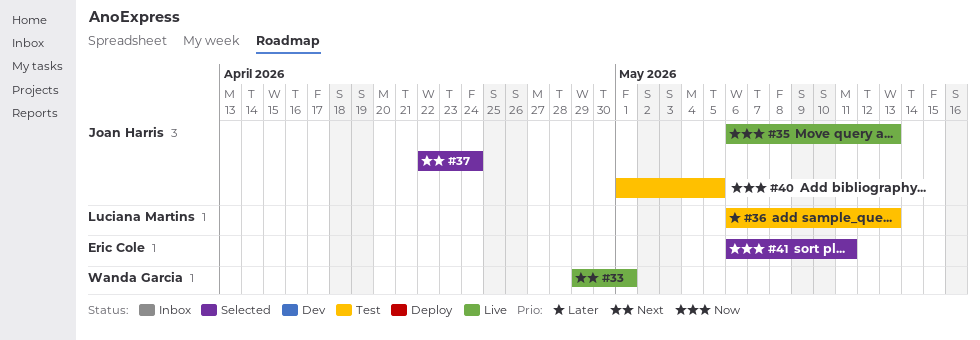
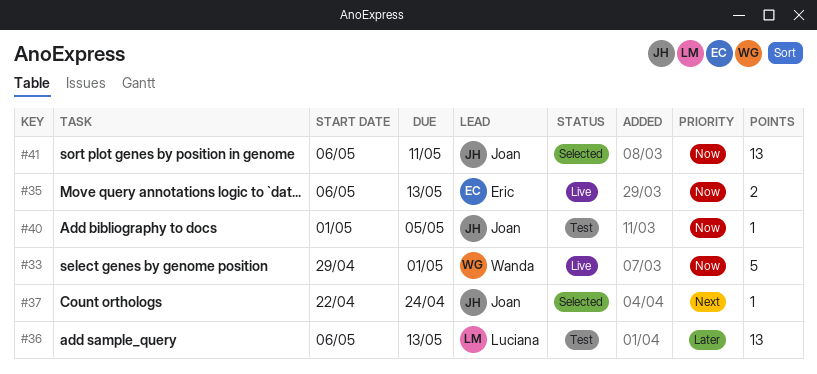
#33, priority: Next -> Now
#35, owner: Joan Harris -> Eric Cole
#41, owner: Eric Cole -> Joan Harris

